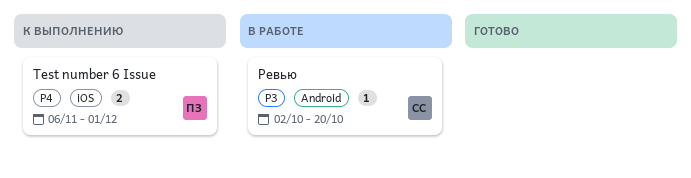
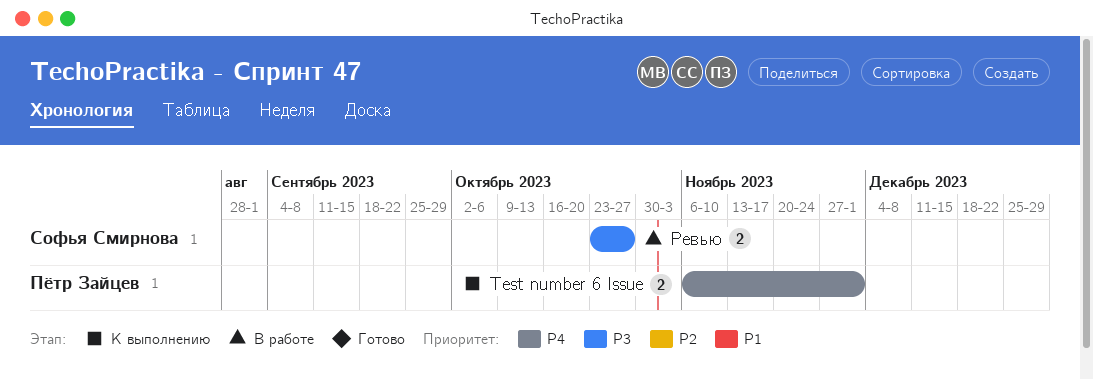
Ревью, estimate: 1 -> 2
Ревью, start: Oct 2 -> Oct 23
Ревью, due: Oct 20 -> Oct 27

